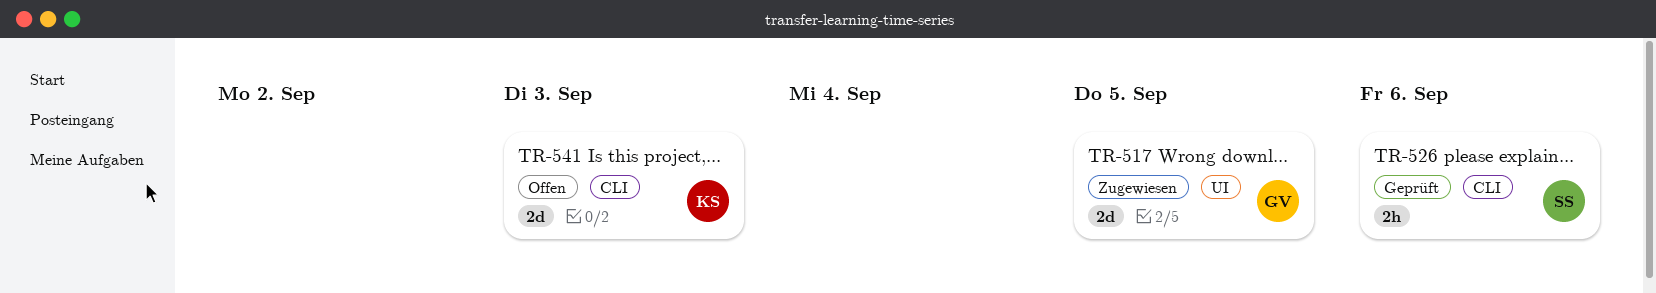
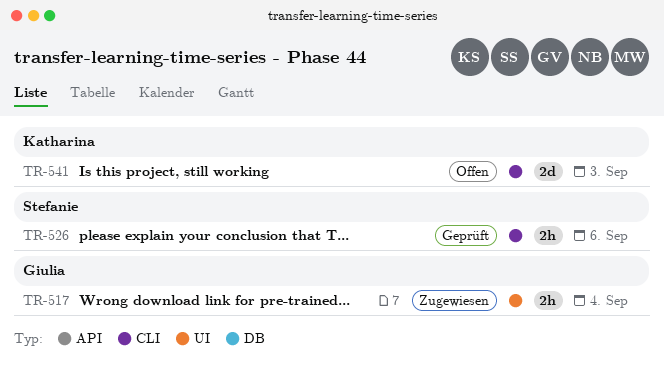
TR-517, estimate: 2d -> 2h
TR-517, due: Sep 5 -> Sep 4

